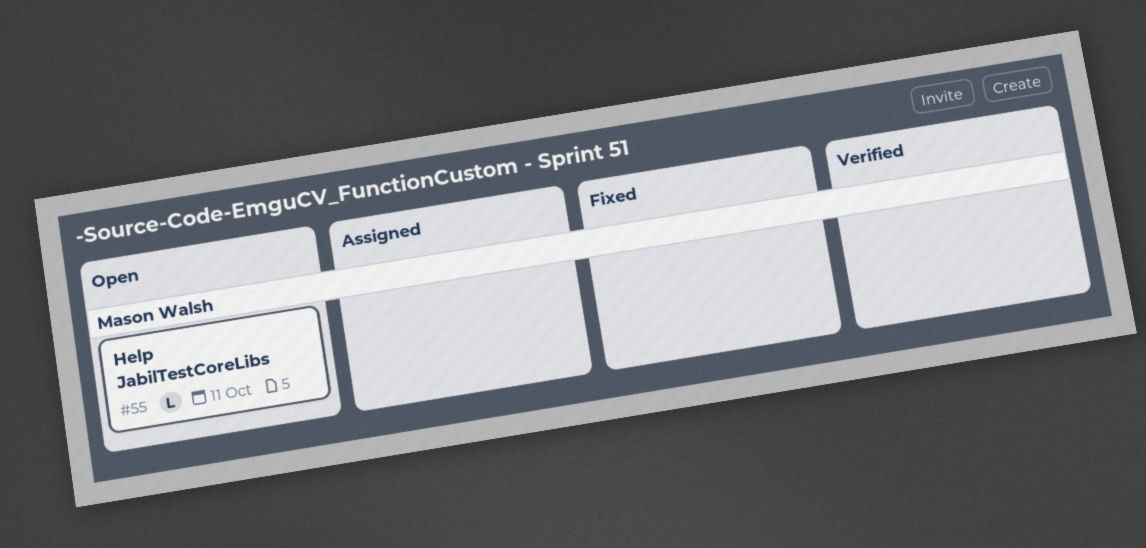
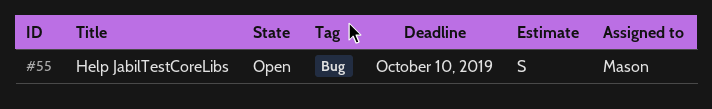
#55, estimate: L -> S
#55, due: Oct 11 -> Oct 10

